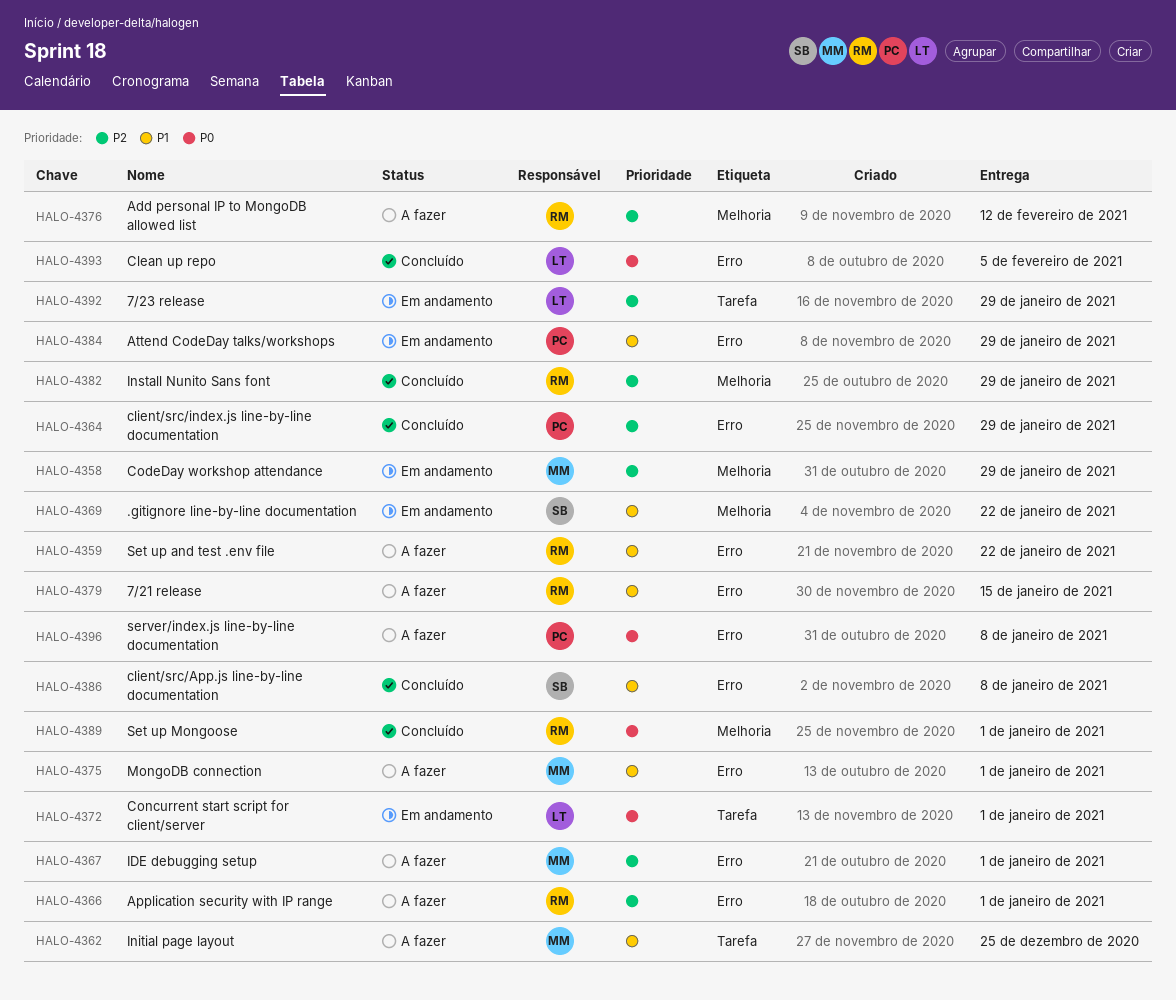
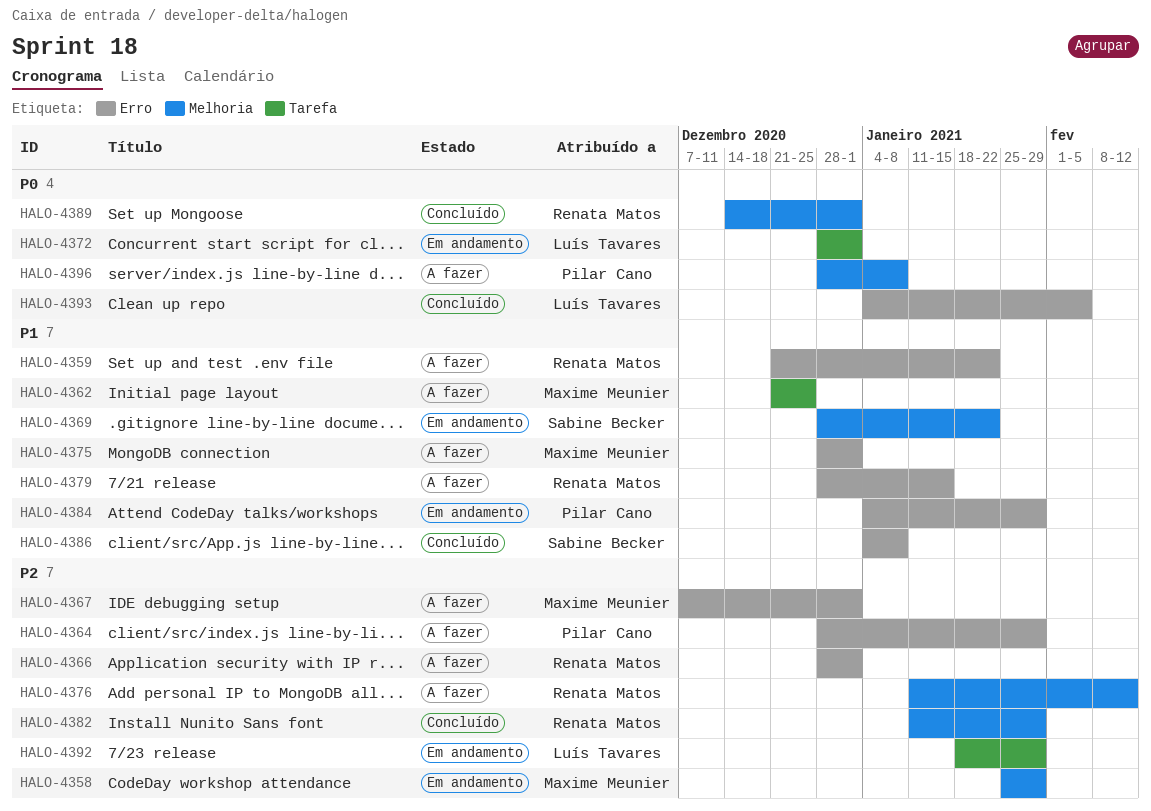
HALO-4364, status: Concluído -> A fazer
HALO-4396, label: Erro -> Melhoria

